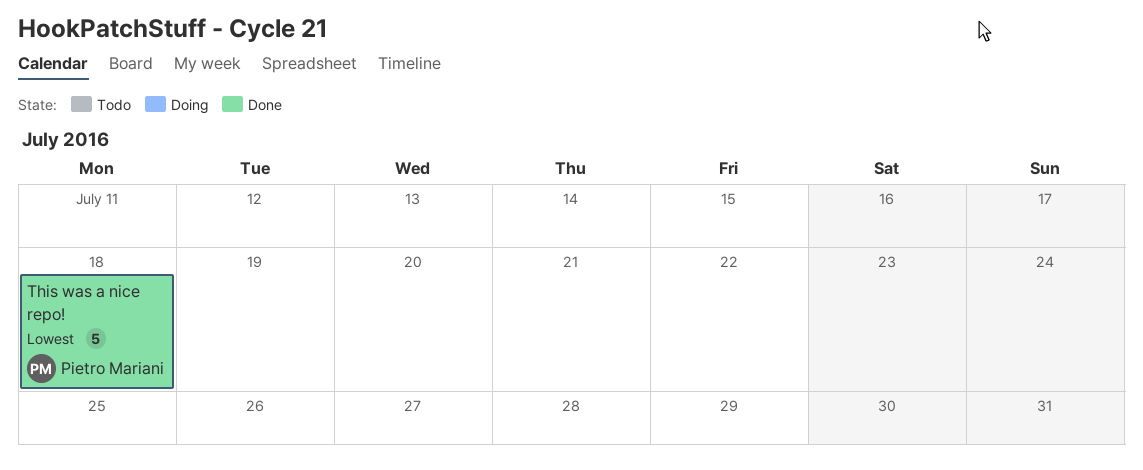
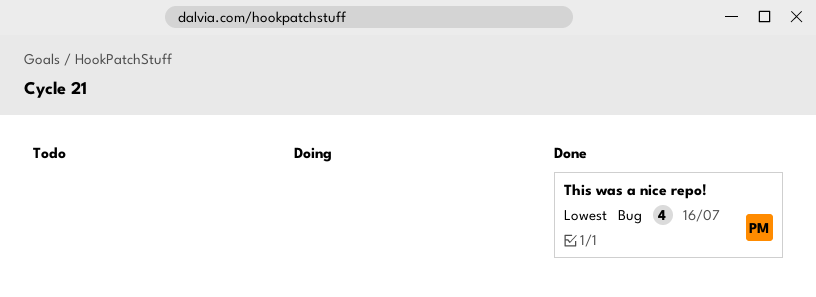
This was a nice repo!, estimate: 5 -> 4
This was a nice repo!, due: Jul 18 -> Jul 16

